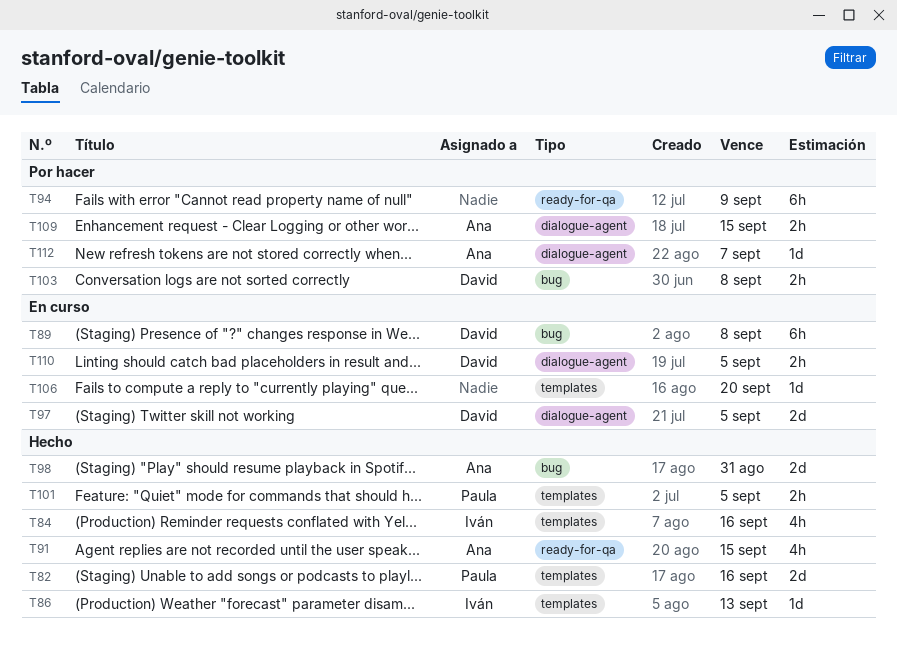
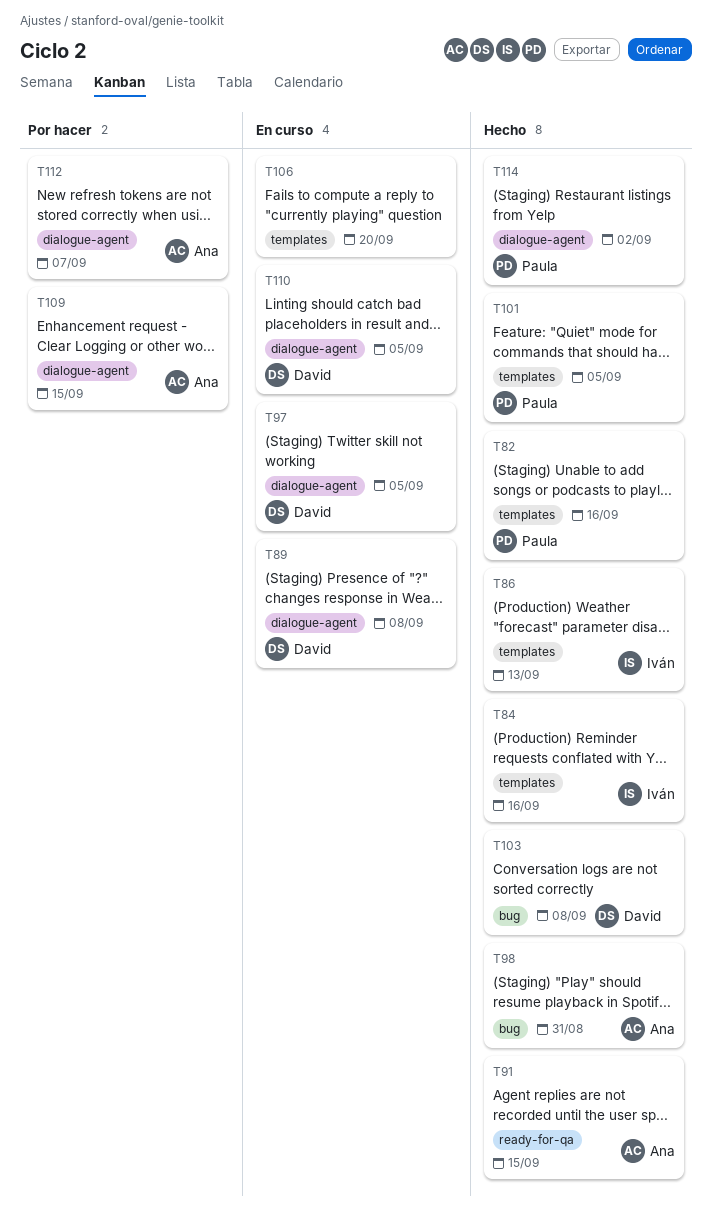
T89, label: bug -> dialogue-agent
T94: present -> none
T103, status: Por hacer -> Hecho
T114: none -> present

